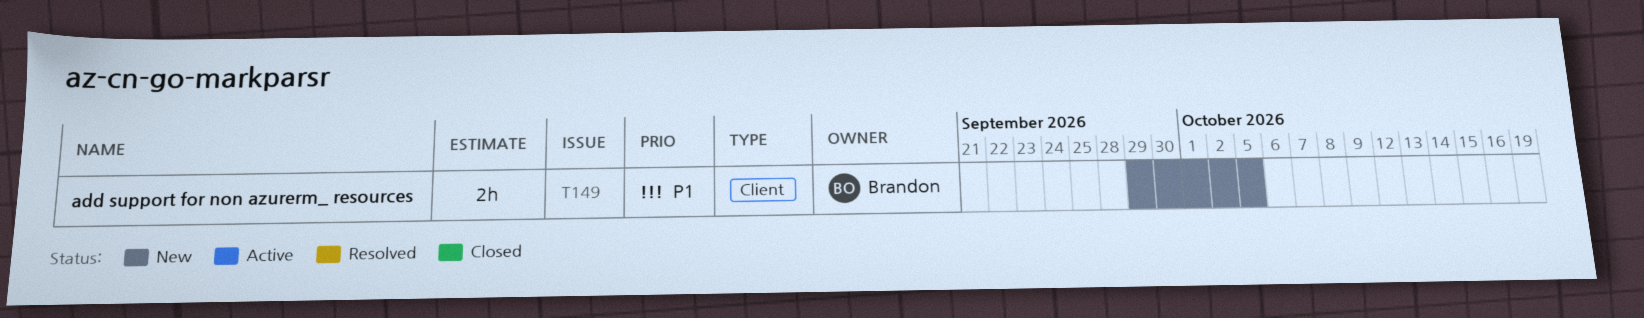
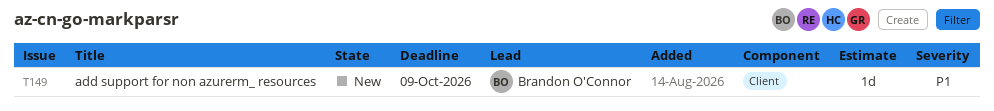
T149, estimate: 2h -> 1d
T149, due: Oct 5 -> Oct 9

